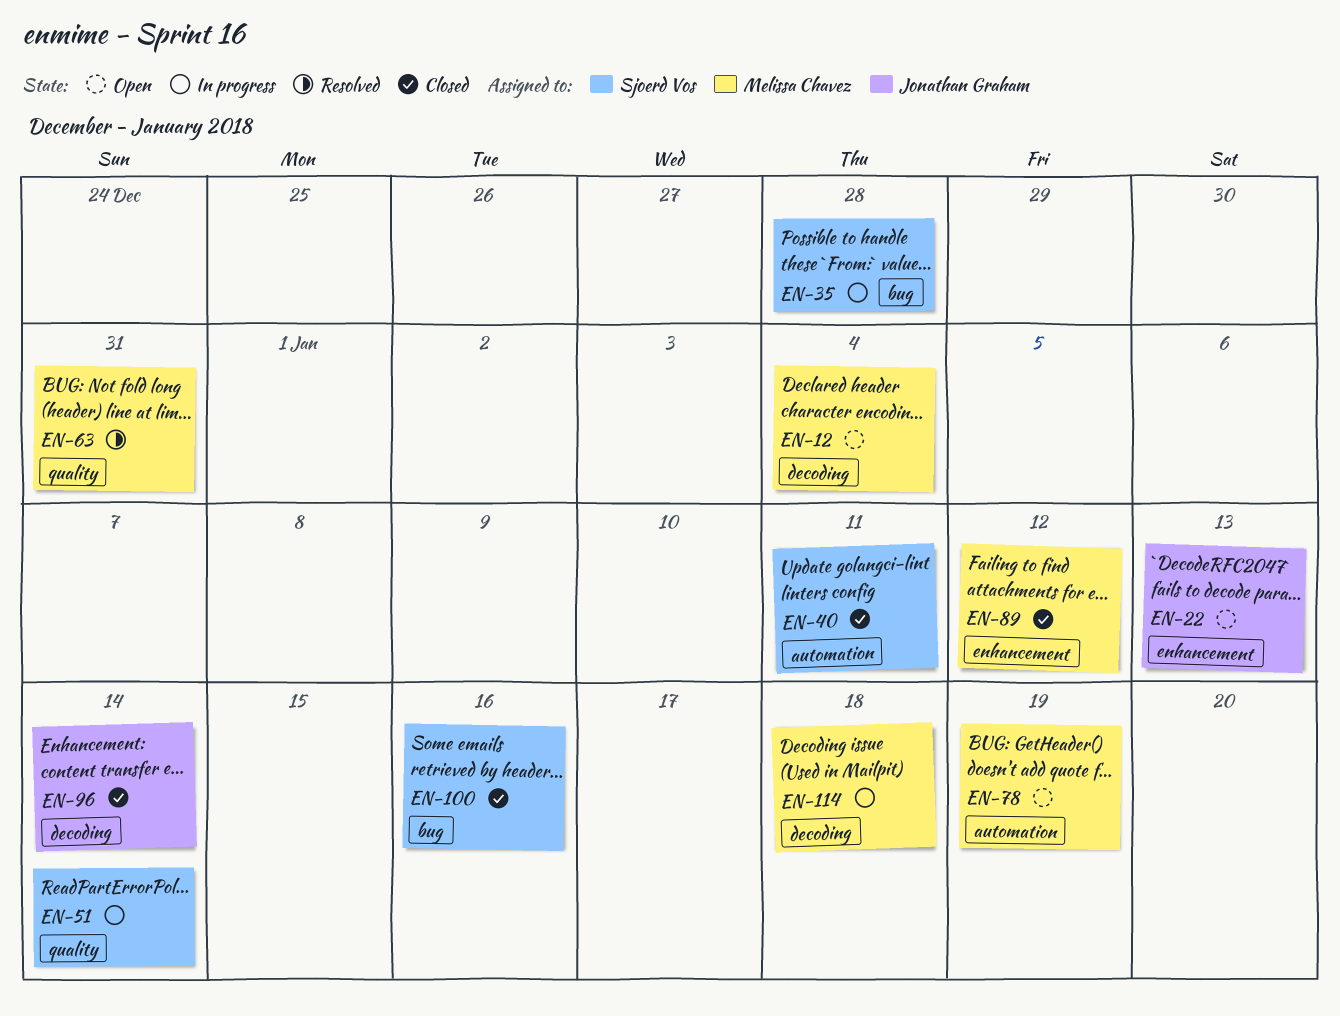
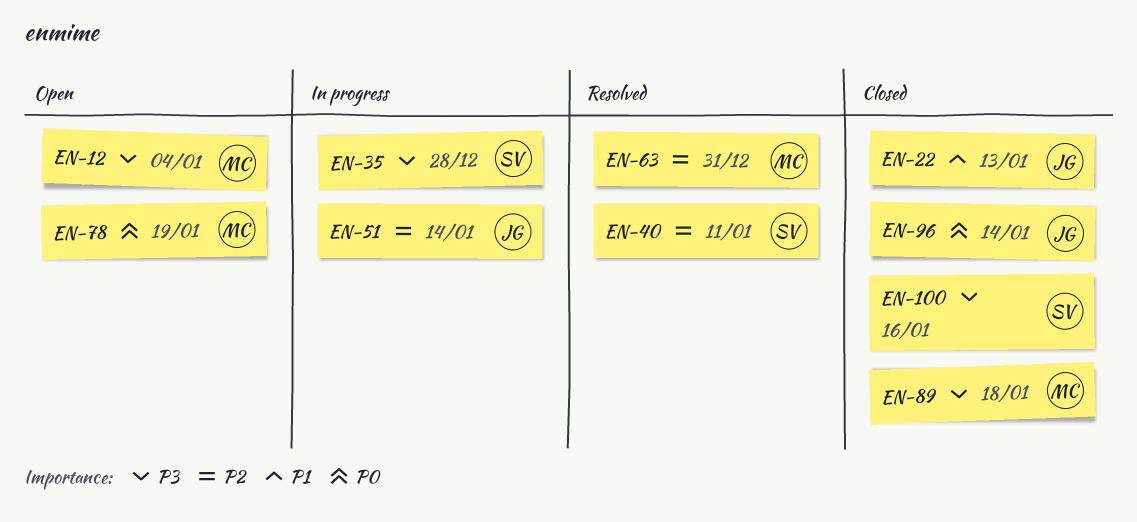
EN-22, status: Open -> Closed
EN-40, status: Closed -> Resolved
EN-51, owner: Sjoerd Vos -> Jonathan Graham
EN-89, due: Jan 12 -> Jan 18
EN-114: present -> none

